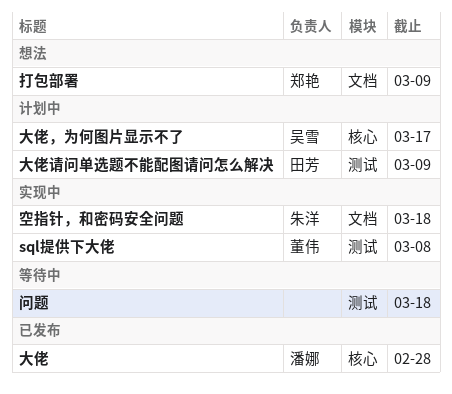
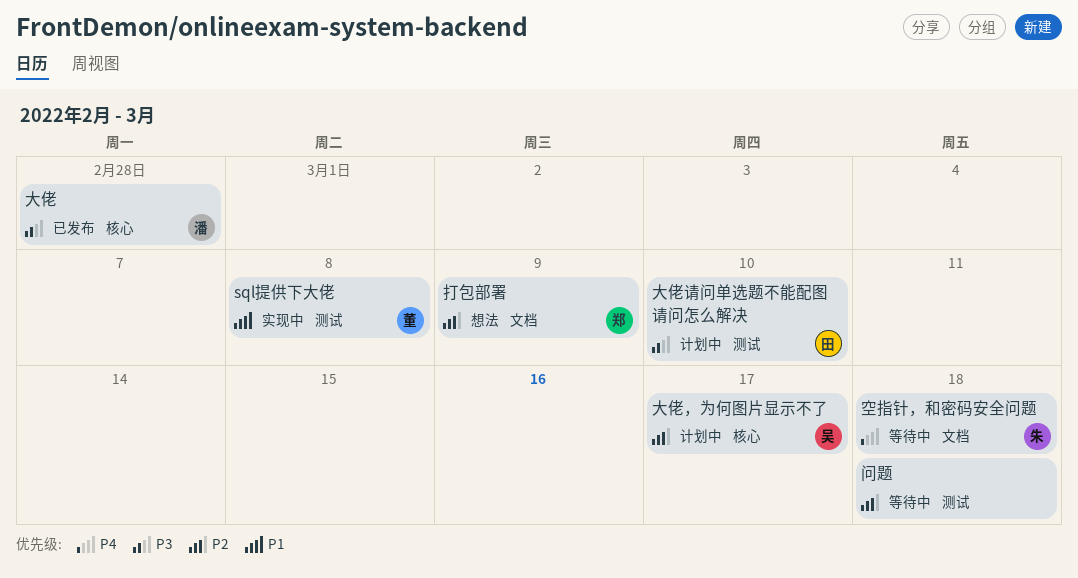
大佬请问单选题不能配图请问怎么解决, due: Mar 9 -> Mar 10
空指针，和密码安全问题, status: 实现中 -> 等待中

